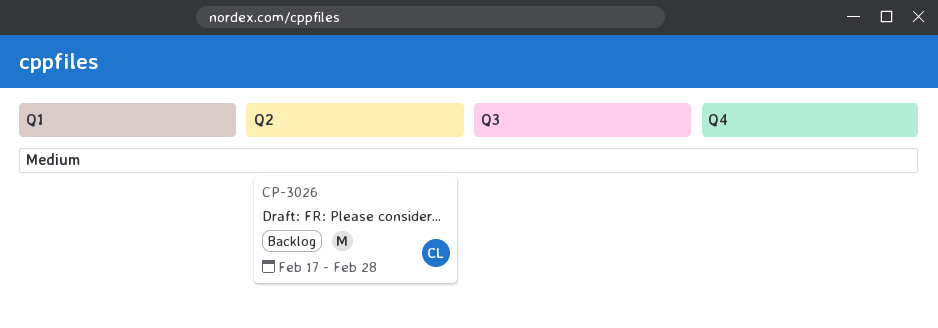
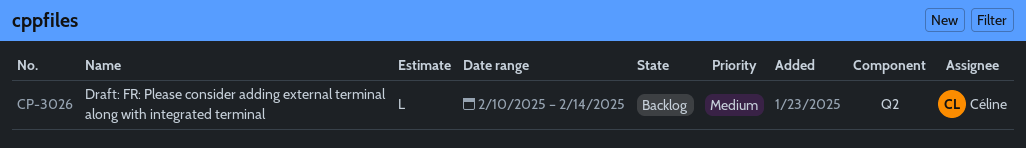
CP-3026, estimate: M -> L
CP-3026, start: Feb 17 -> Feb 10
CP-3026, due: Feb 28 -> Feb 14

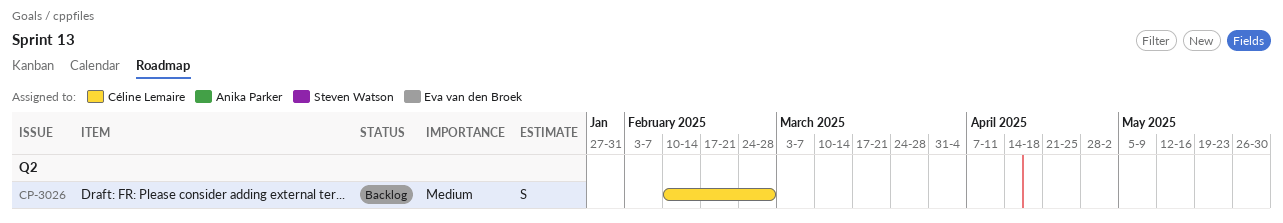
CP-3026, estimate: L -> S
CP-3026, due: Feb 14 -> Feb 28

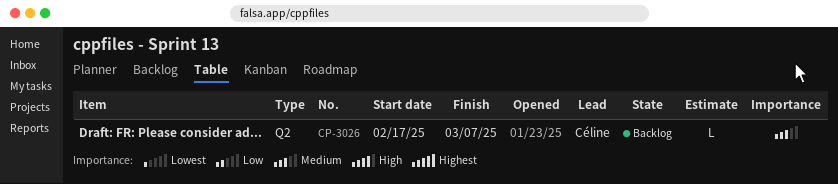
CP-3026, estimate: S -> L
CP-3026, start: Feb 10 -> Feb 17
CP-3026, due: Feb 28 -> Mar 7

